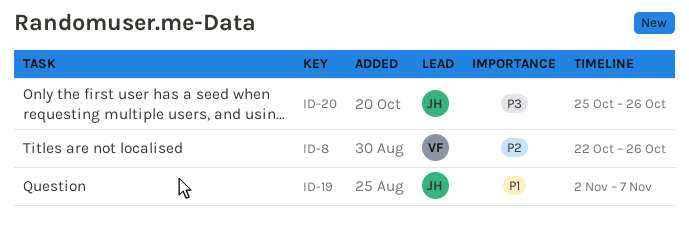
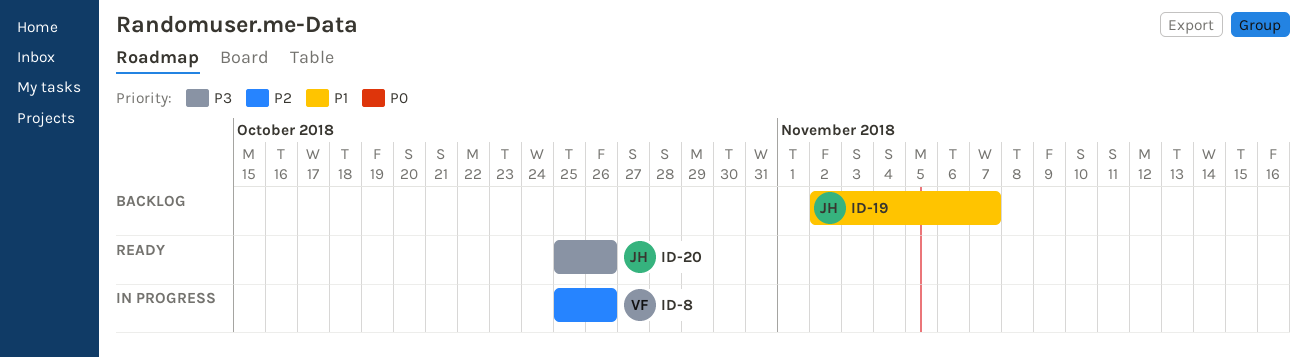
ID-8, start: Oct 22 -> Oct 25

